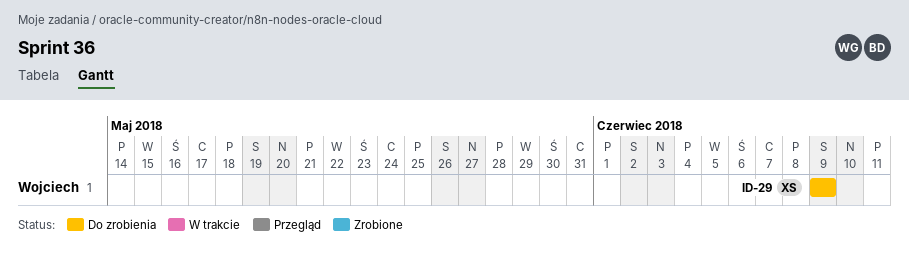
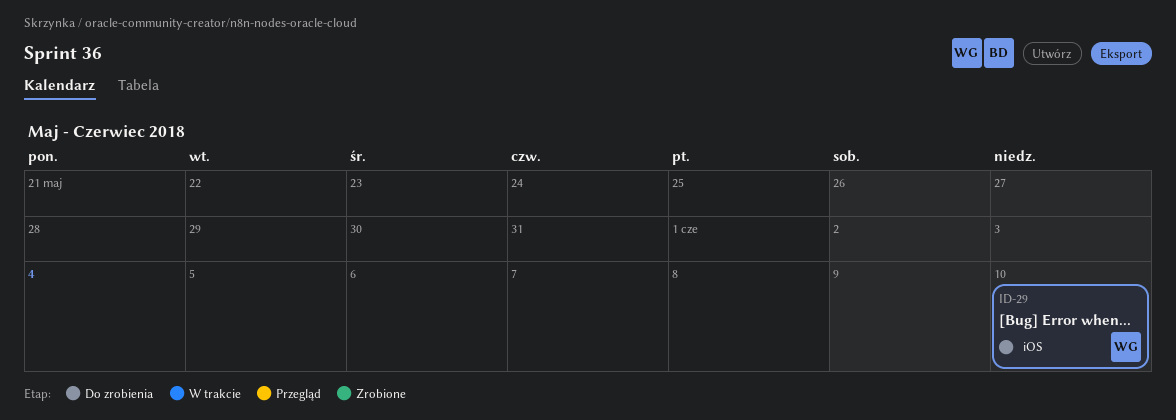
ID-29, due: Jun 9 -> Jun 10

